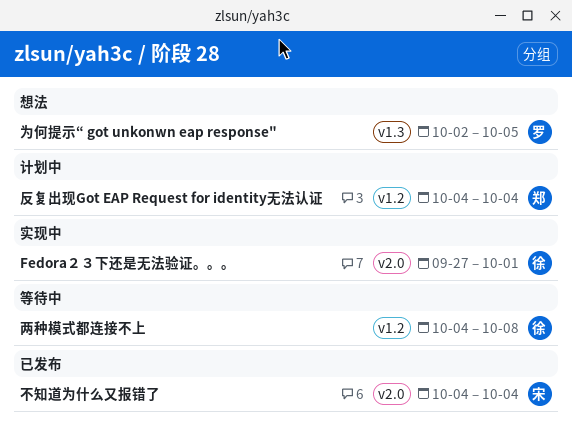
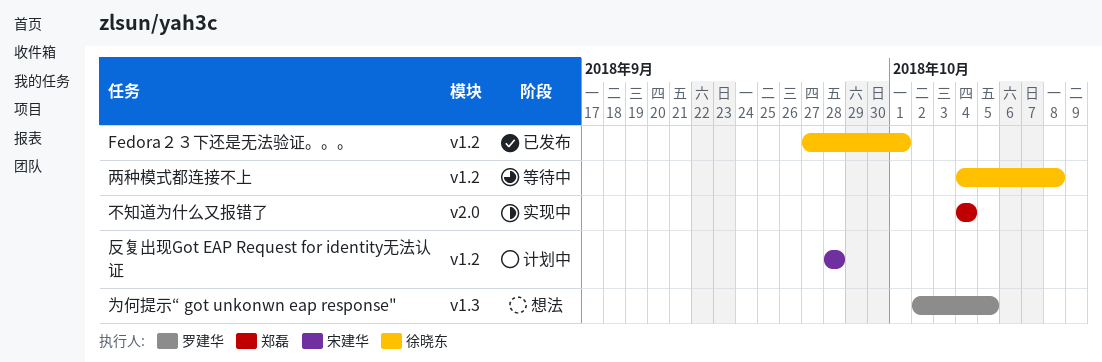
Fedora２３下还是无法验证。。。, status: 实现中 -> 已发布
Fedora２３下还是无法验证。。。, label: v2.0 -> v1.2
不知道为什么又报错了, status: 已发布 -> 实现中
不知道为什么又报错了, owner: 宋建华 -> 郑磊
反复出现Got EAP Request for identity无法认证, owner: 郑磊 -> 宋建华
反复出现Got EAP Request for identity无法认证, start: Oct 4 -> Sep 28
反复出现Got EAP Request for identity无法认证, due: Oct 4 -> Sep 28

